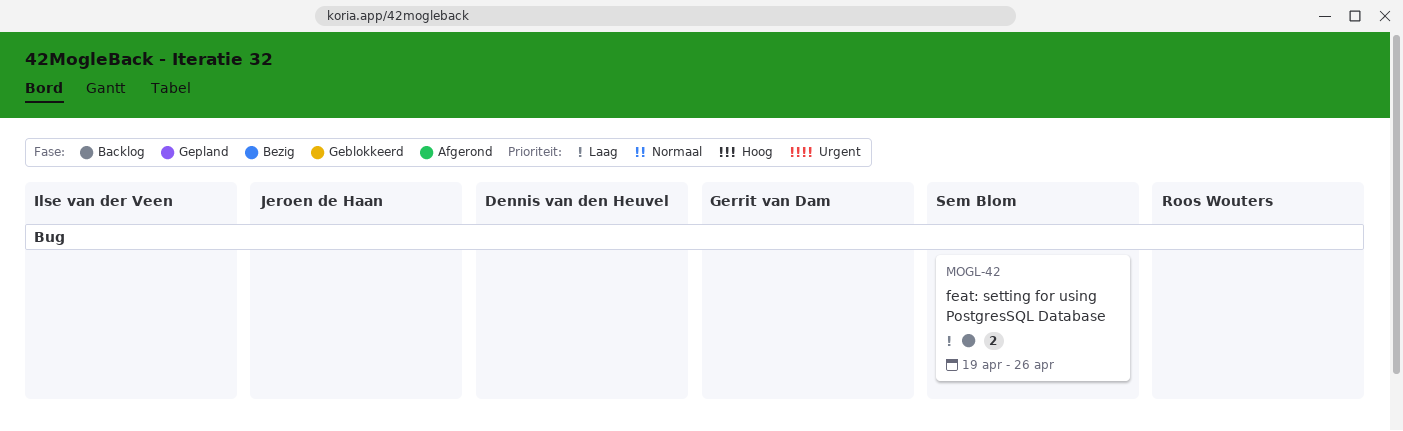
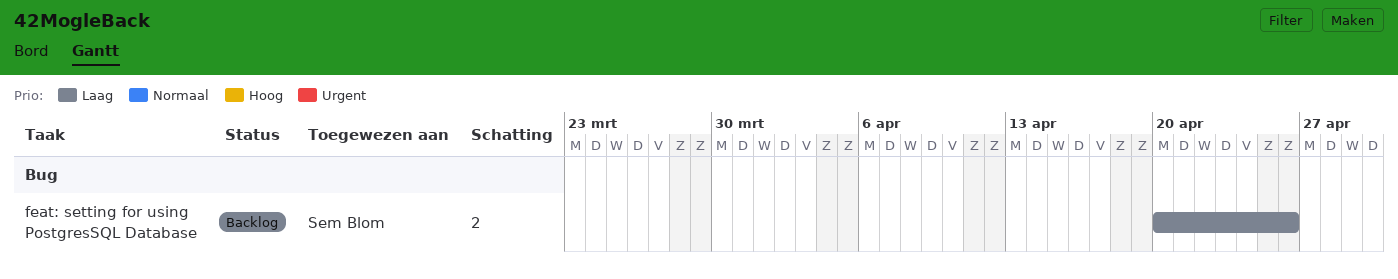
feat: setting for using PostgresSQL Database, start: Apr 19 -> Apr 20

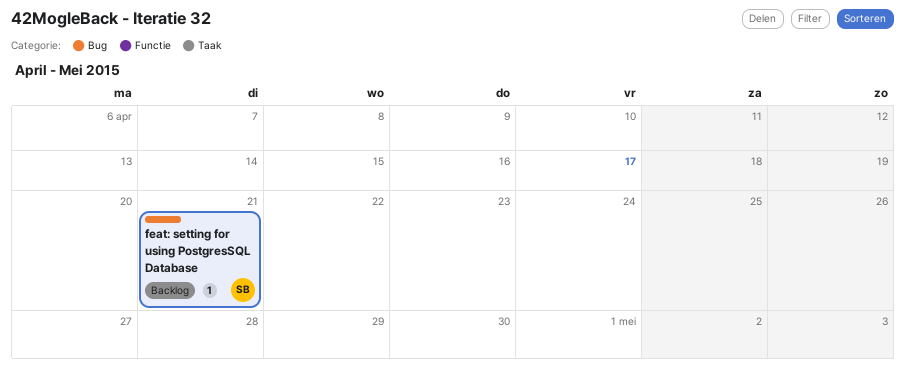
feat: setting for using PostgresSQL Database, estimate: 2 -> 1
feat: setting for using PostgresSQL Database, due: Apr 26 -> Apr 21

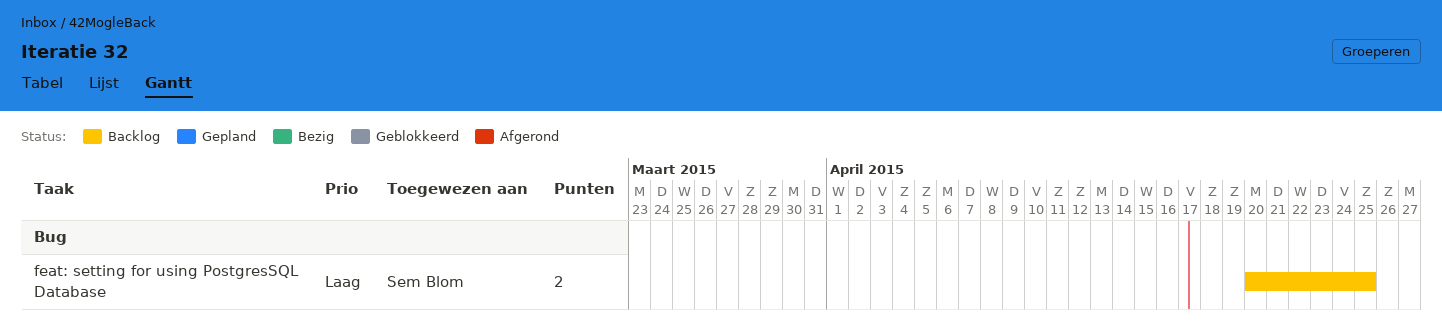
feat: setting for using PostgresSQL Database, estimate: 1 -> 2
feat: setting for using PostgresSQL Database, due: Apr 21 -> Apr 25

